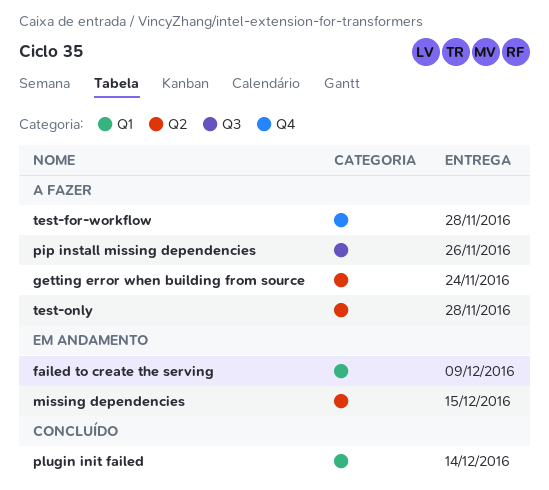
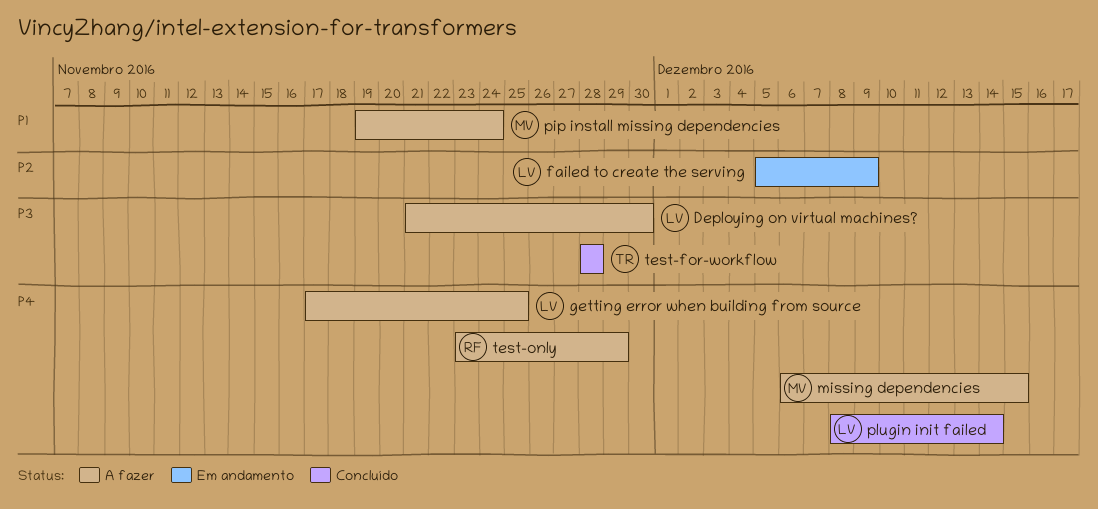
Deploying on virtual machines?: none -> present
getting error when building from source, due: Nov 24 -> Nov 25
missing dependencies, status: Em andamento -> A fazer
pip install missing dependencies, due: Nov 26 -> Nov 24
test-for-workflow, status: A fazer -> Concluído
test-only, due: Nov 28 -> Nov 29

